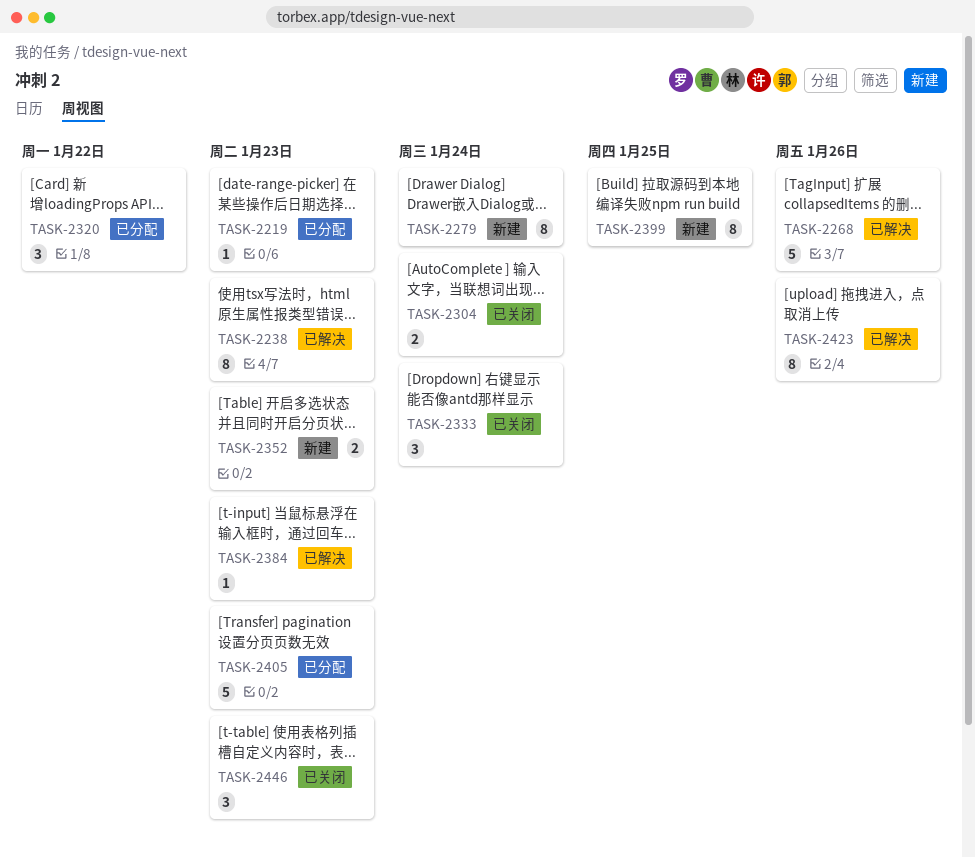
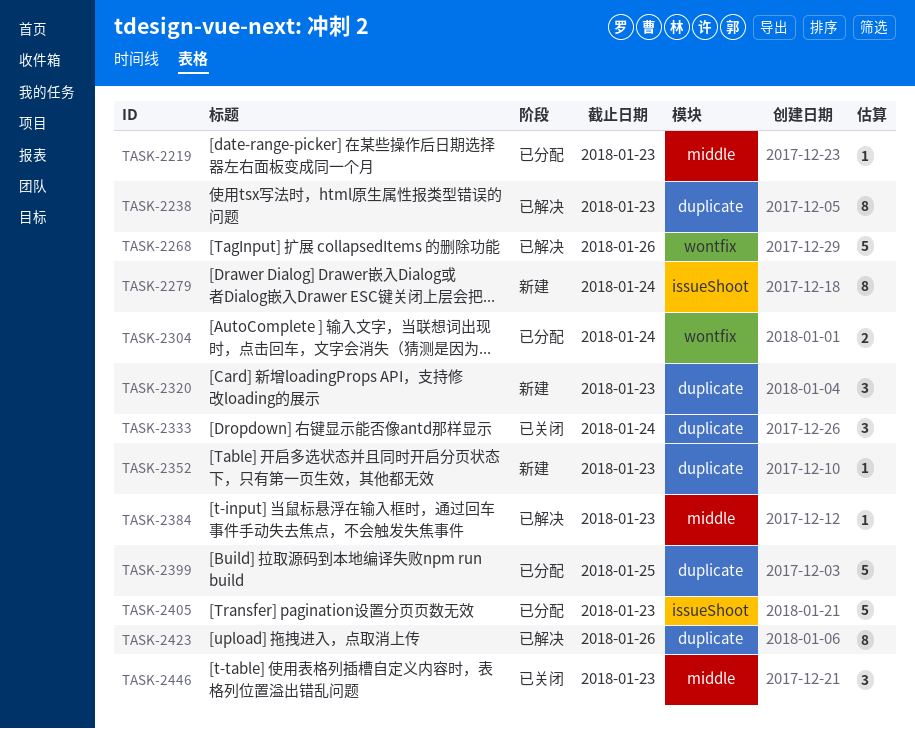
TASK-2304, status: 已关闭 -> 已分配
TASK-2320, status: 已分配 -> 新建
TASK-2320, due: Jan 22 -> Jan 23
TASK-2352, estimate: 2 -> 1
TASK-2399, status: 新建 -> 已分配
TASK-2399, estimate: 8 -> 5

